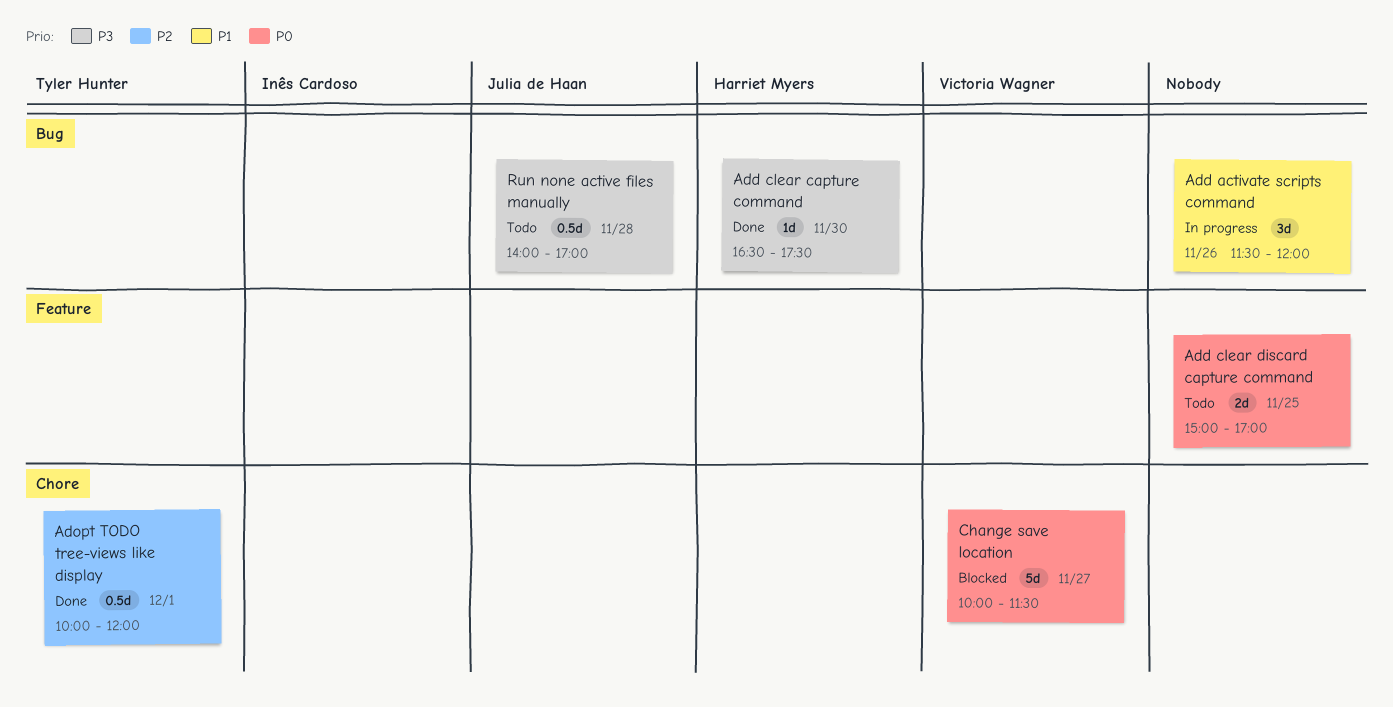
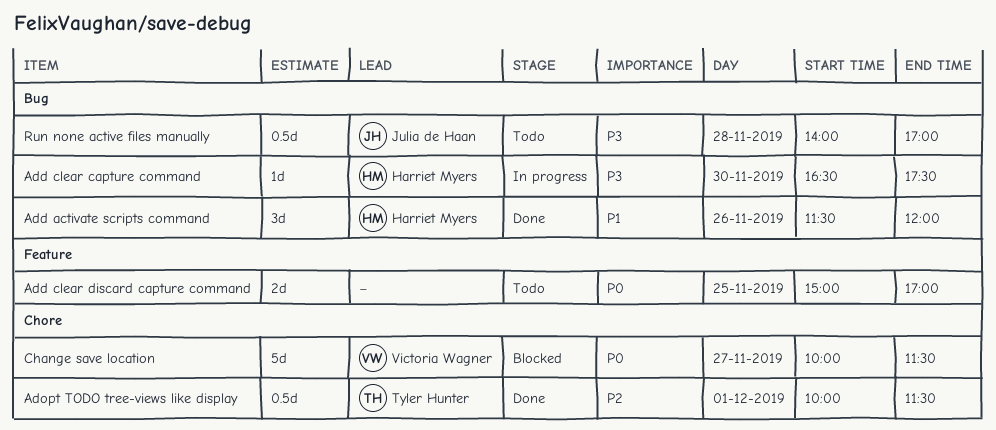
Add activate scripts command, status: In progress -> Done
Add activate scripts command, owner: none -> Harriet Myers
Add clear capture command, status: Done -> In progress
Adopt TODO tree-views like display, ends: 12:00 -> 11:30

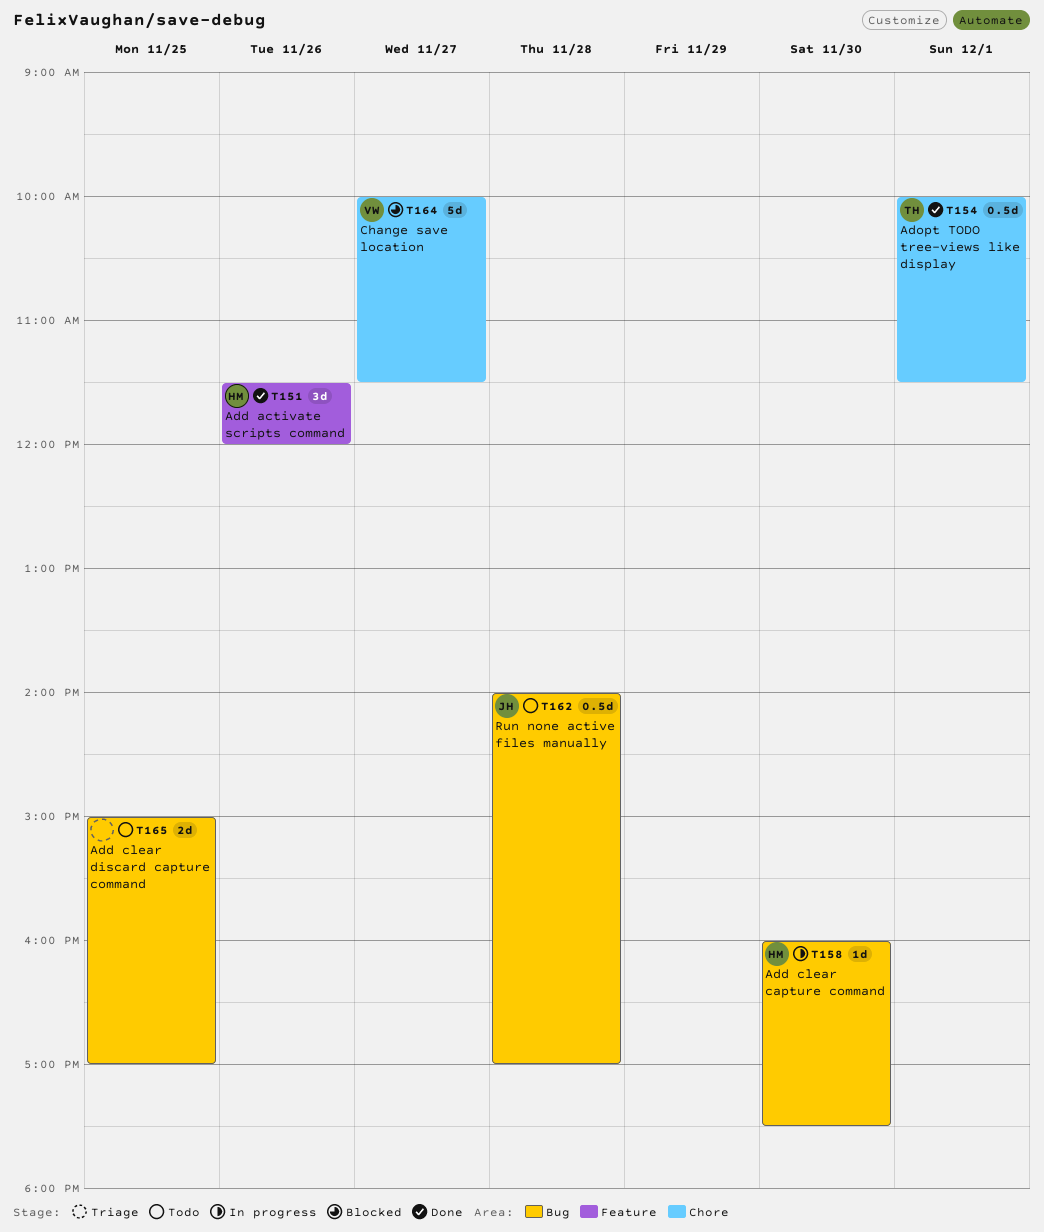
Add activate scripts command, label: Bug -> Feature
Add clear capture command, begins: 16:30 -> 16:00
Add clear discard capture command, label: Feature -> Bug

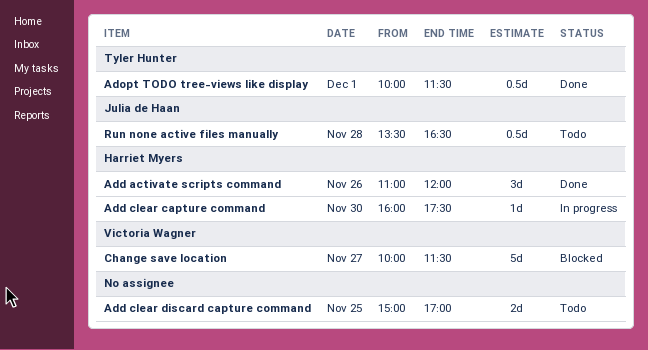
Add activate scripts command, begins: 11:30 -> 11:00
Run none active files manually, begins: 14:00 -> 13:30
Run none active files manually, ends: 17:00 -> 16:30

